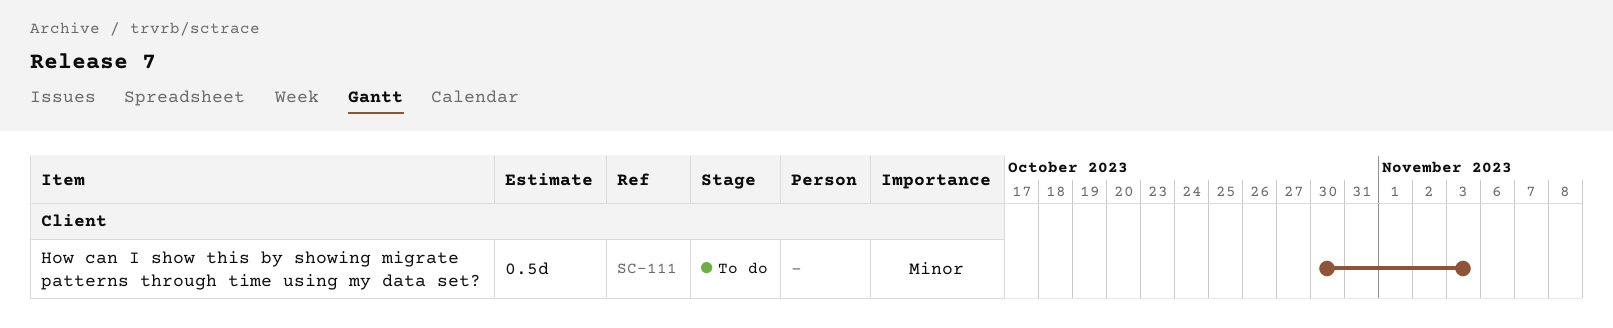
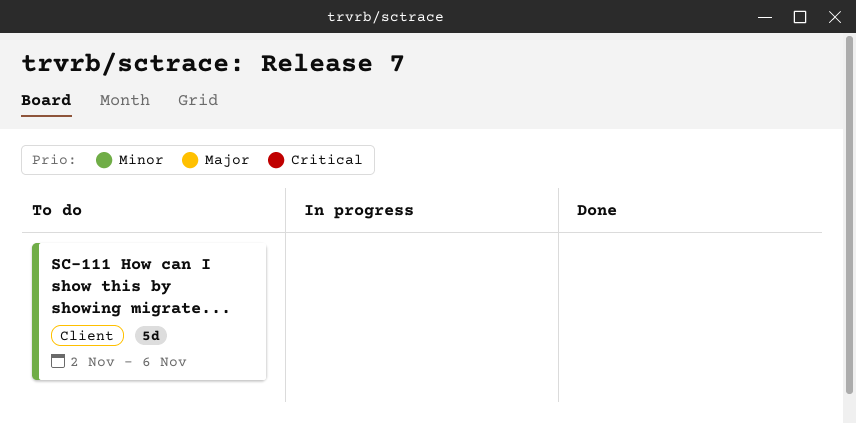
SC-111, estimate: 0.5d -> 5d
SC-111, start: Oct 30 -> Nov 2
SC-111, due: Nov 3 -> Nov 6

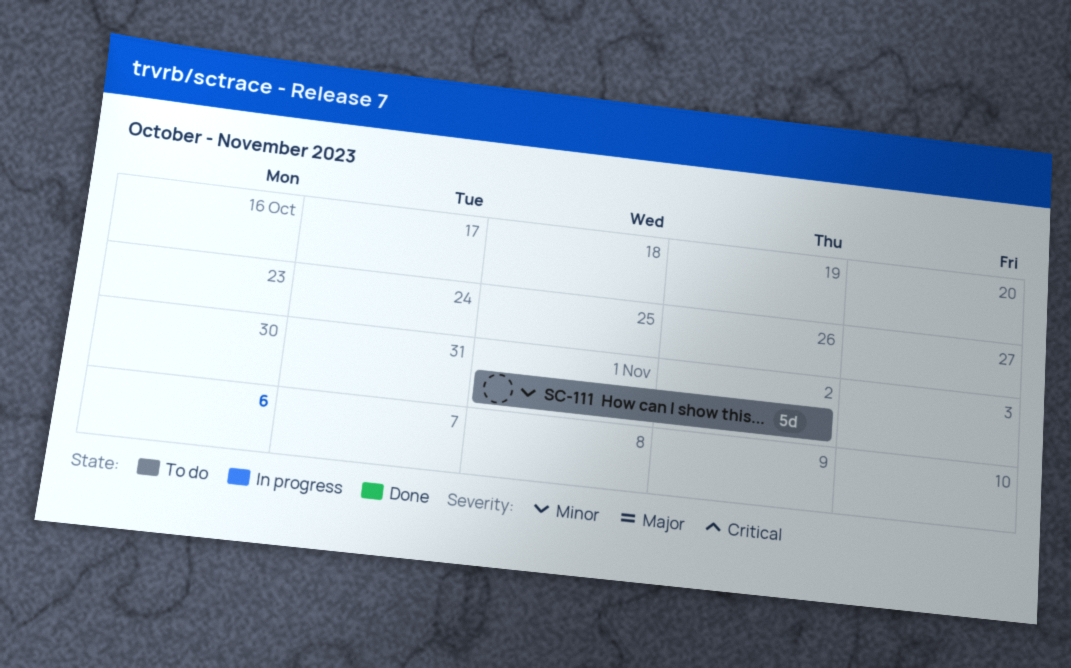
SC-111, start: Nov 2 -> Nov 1
SC-111, due: Nov 6 -> Nov 2

